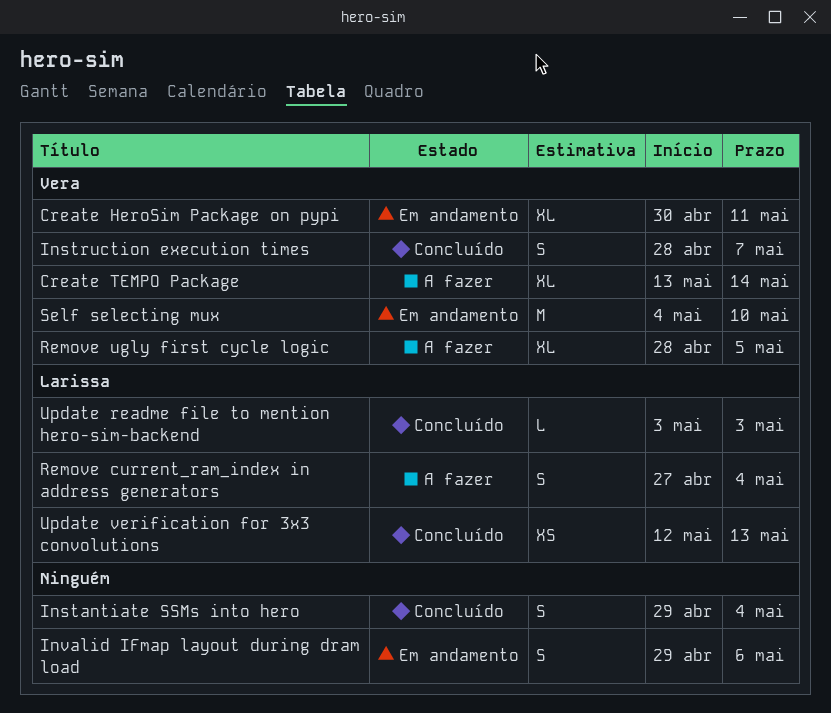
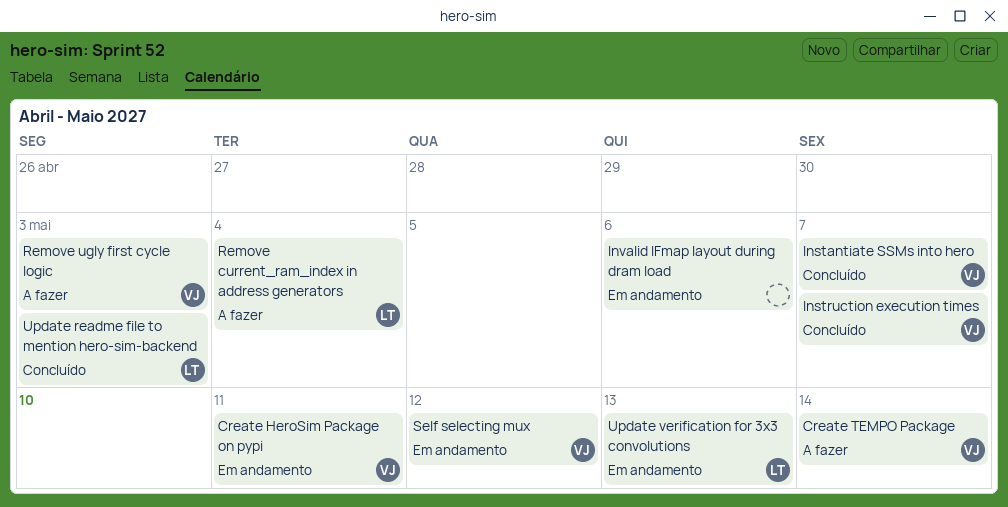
Instantiate SSMs into hero, owner: none -> Vera
Instantiate SSMs into hero, due: May 4 -> May 7
Remove ugly first cycle logic, due: May 5 -> May 3
Self selecting mux, due: May 10 -> May 12
Update verification for 3x3 convolutions, status: Concluído -> Em andamento

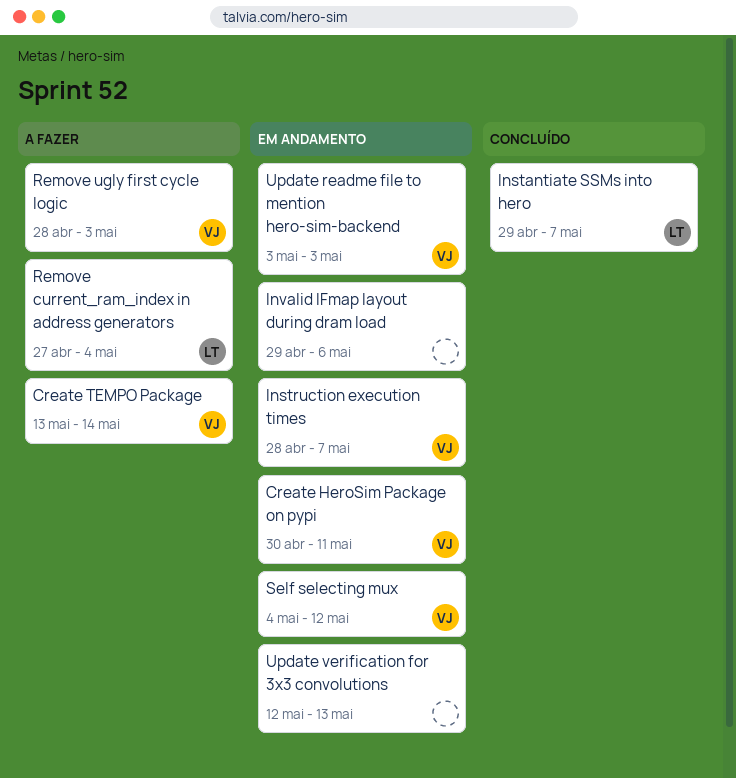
Instantiate SSMs into hero, owner: VJ -> LT
Instruction execution times, status: Concluído -> Em andamento
Update readme file to mention hero-sim-backend, status: Concluído -> Em andamento
Update readme file to mention hero-sim-backend, owner: LT -> VJ
Update verification for 3x3 convolutions, owner: LT -> none

